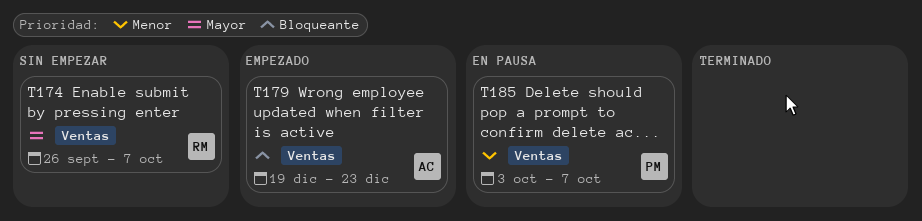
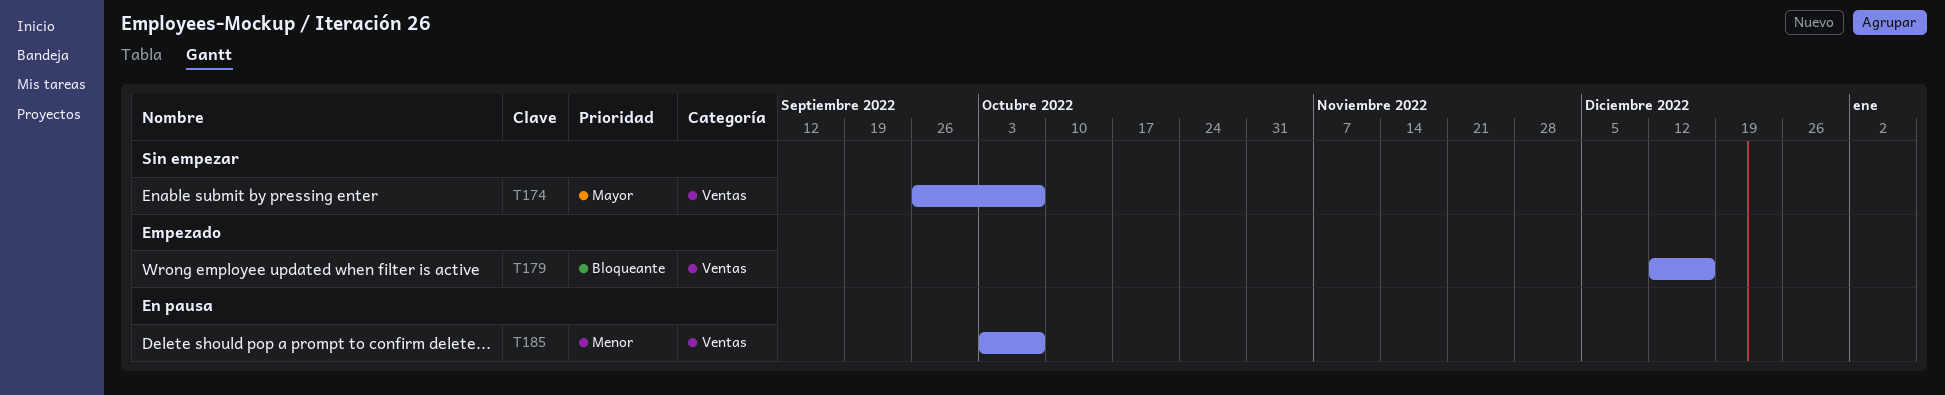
T179, start: Dec 19 -> Dec 12
T179, due: Dec 23 -> Dec 16

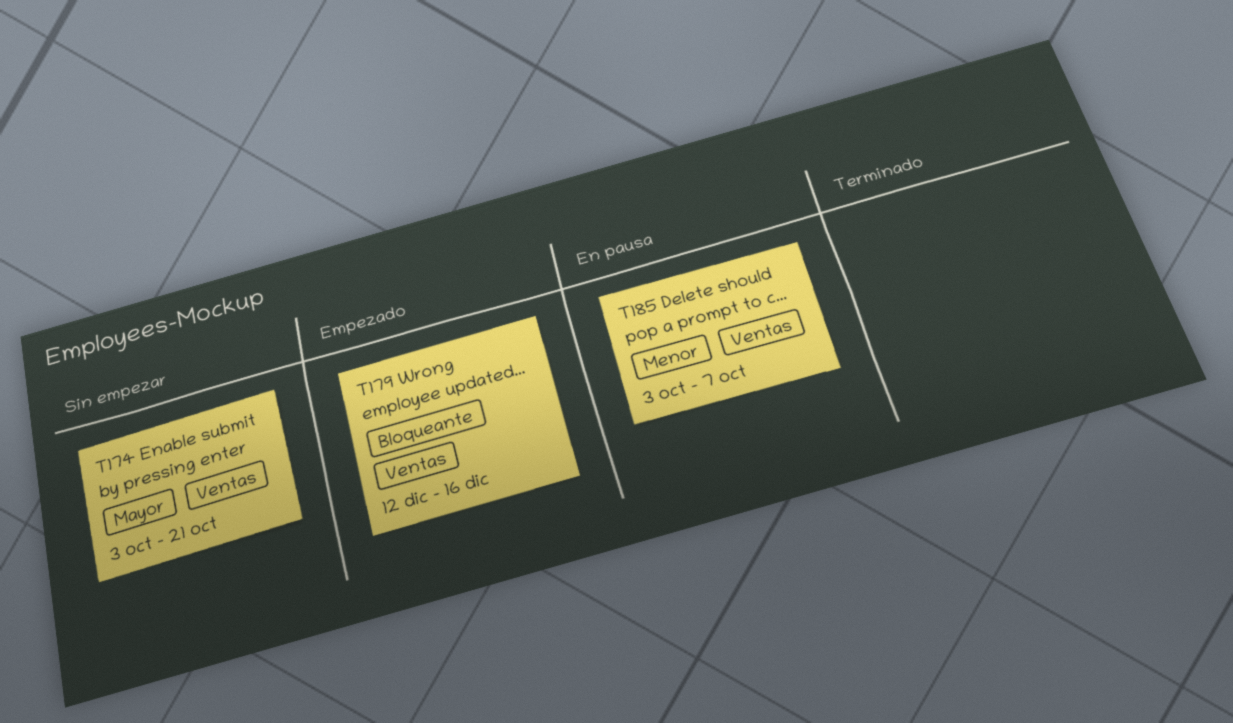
T174, start: Sep 26 -> Oct 3
T174, due: Oct 7 -> Oct 21

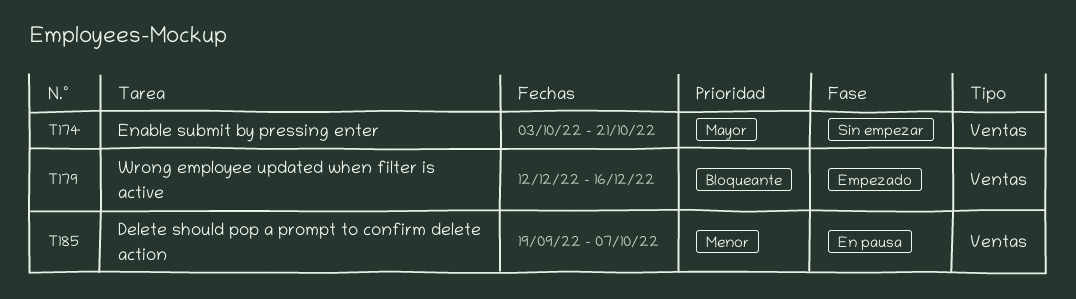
T185, start: Oct 3 -> Sep 19

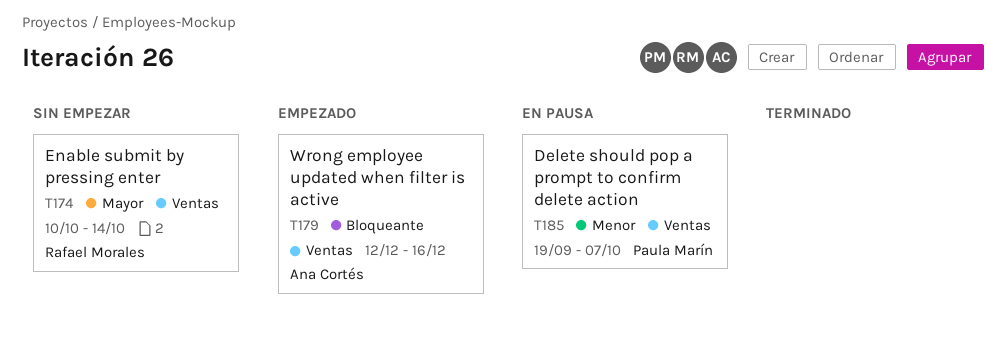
T174, start: Oct 3 -> Oct 10
T174, due: Oct 21 -> Oct 14

